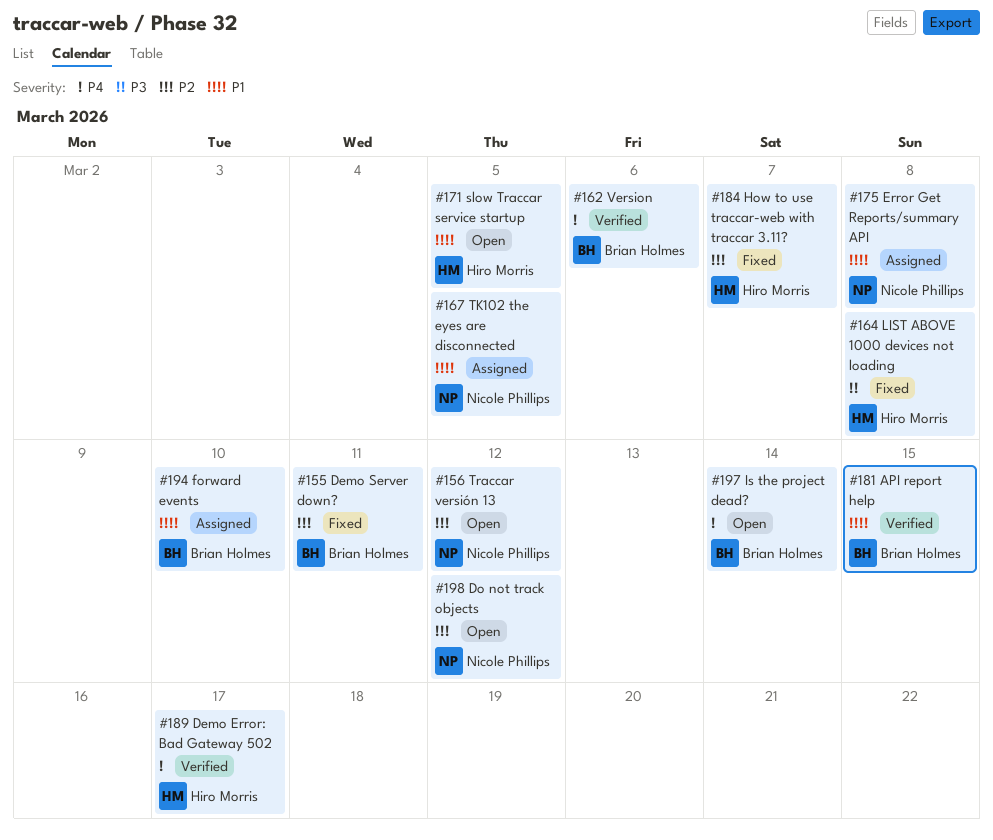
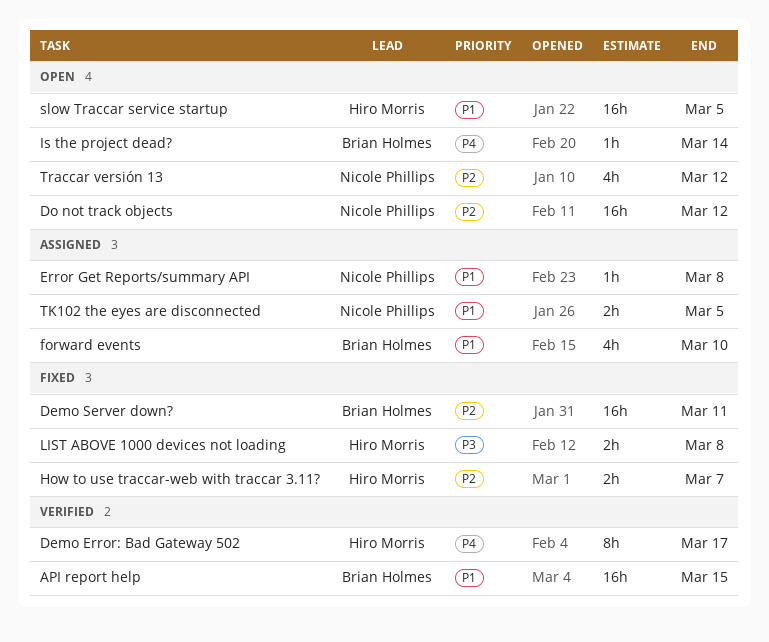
Version: present -> none

